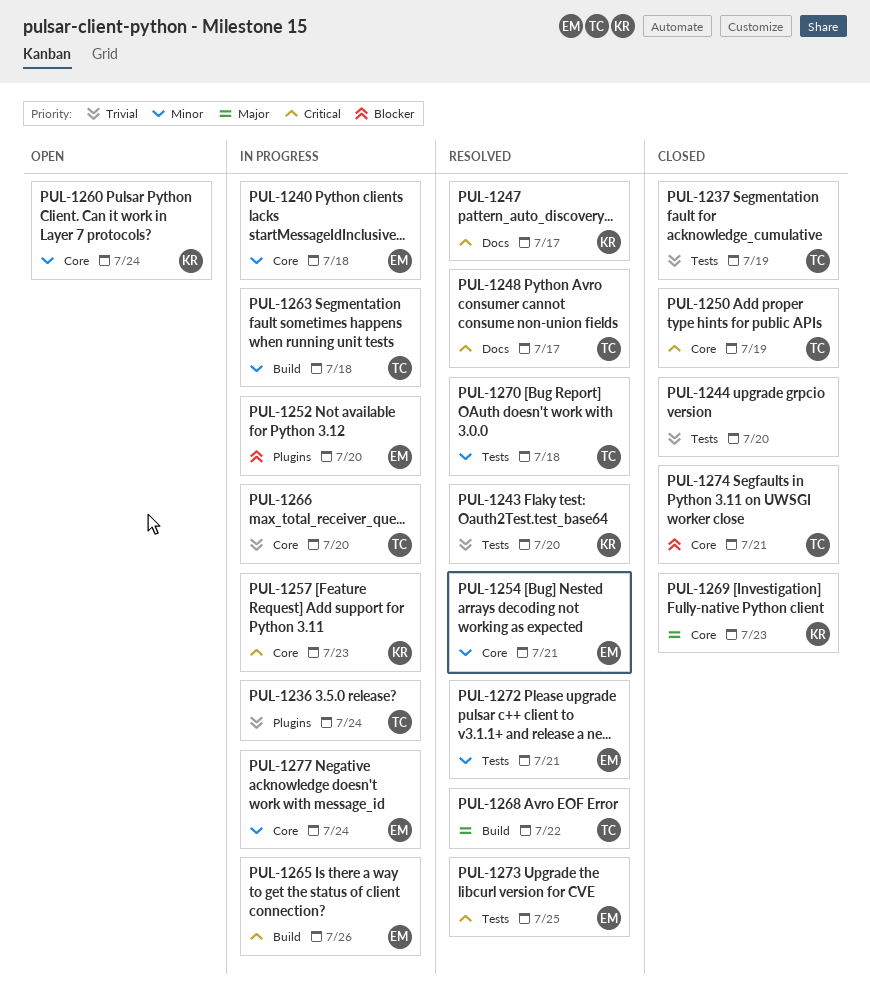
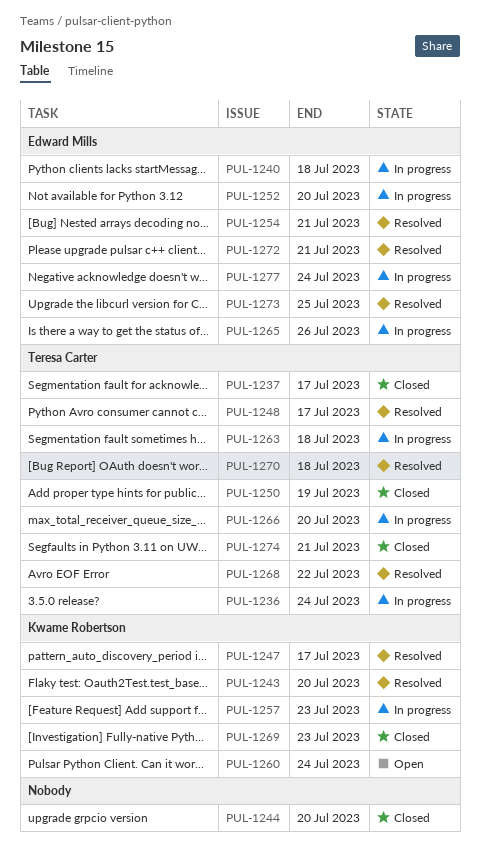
PUL-1237, due: Jul 19 -> Jul 17

